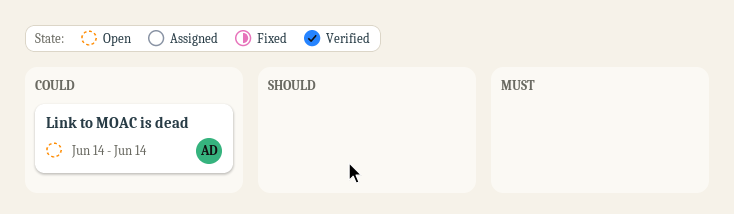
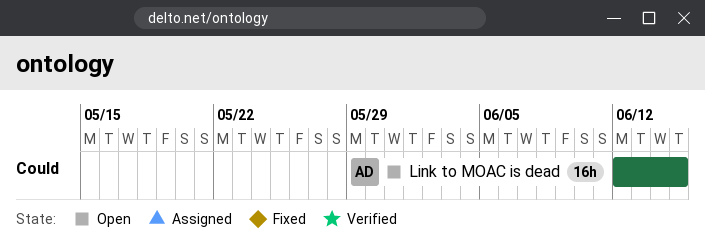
Link to MOAC is dead, start: Jun 14 -> Jun 12
Link to MOAC is dead, due: Jun 14 -> Jun 15

